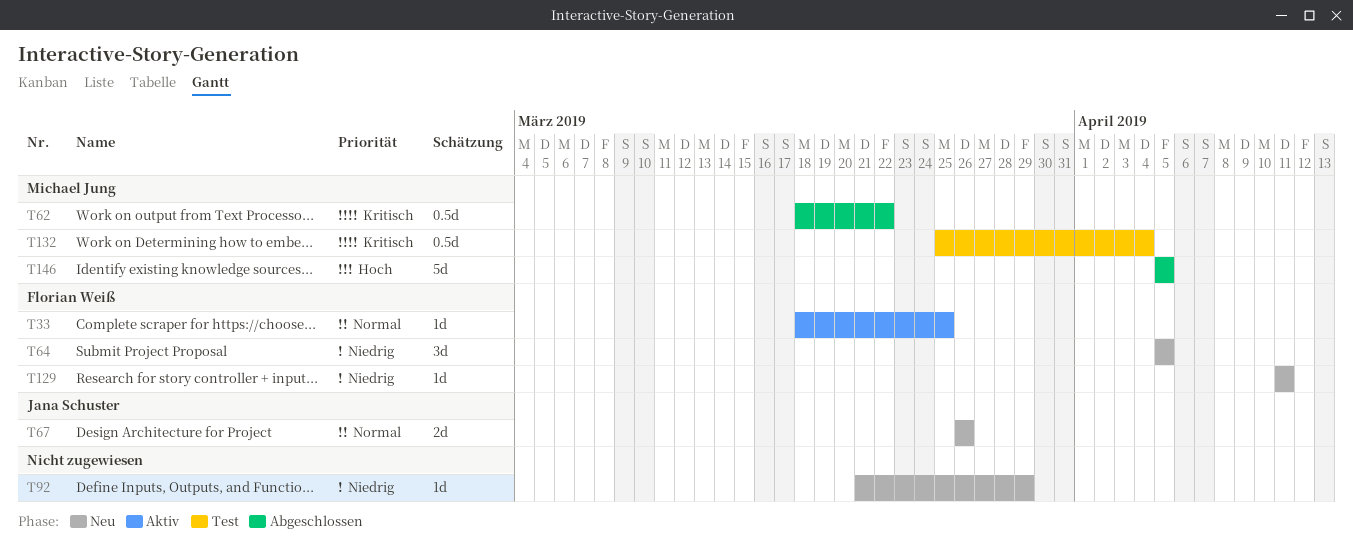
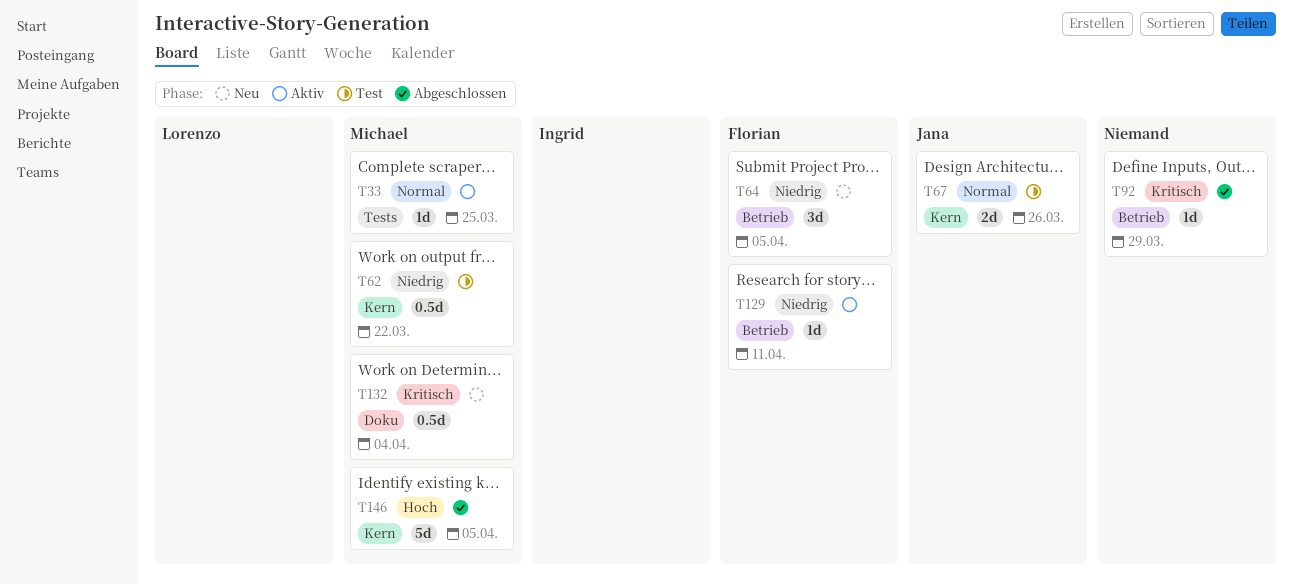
T33, owner: Florian Weiß -> Michael Jung
T62, status: Abgeschlossen -> Test
T62, priority: Kritisch -> Niedrig
T67, status: Neu -> Test
T92, status: Neu -> Abgeschlossen
T92, priority: Niedrig -> Kritisch
T129, status: Neu -> Aktiv
T132, status: Test -> Neu

